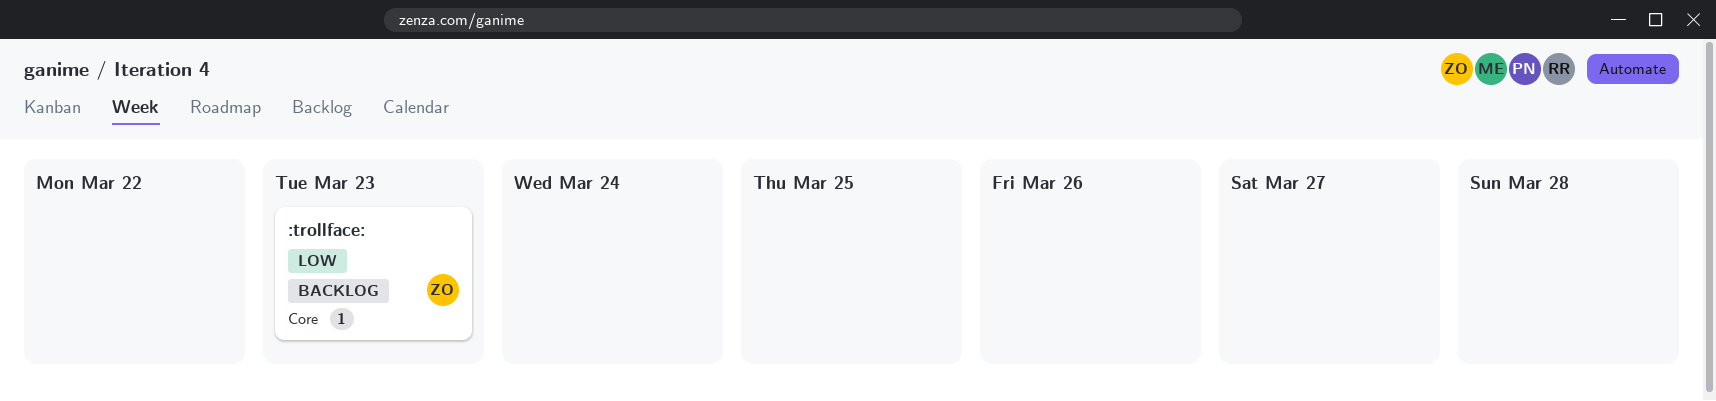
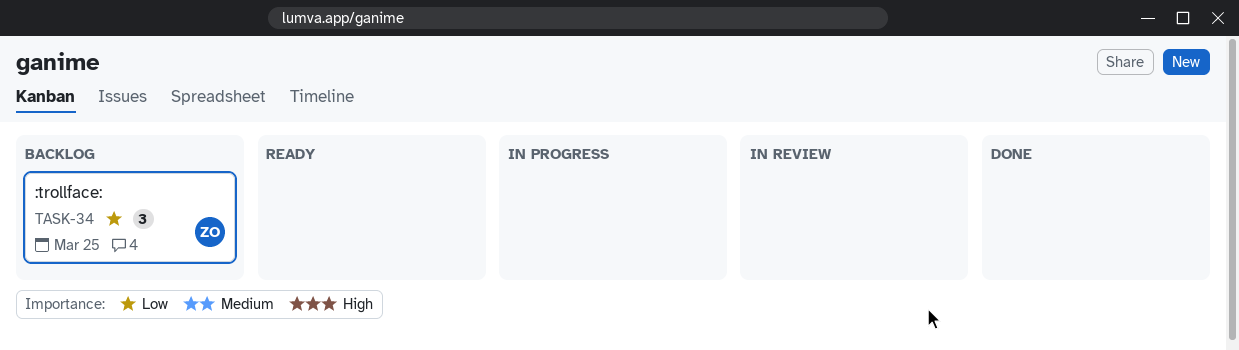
:trollface:, estimate: 1 -> 3
:trollface:, due: Mar 23 -> Mar 25

